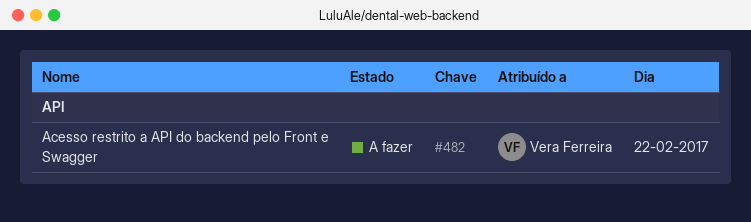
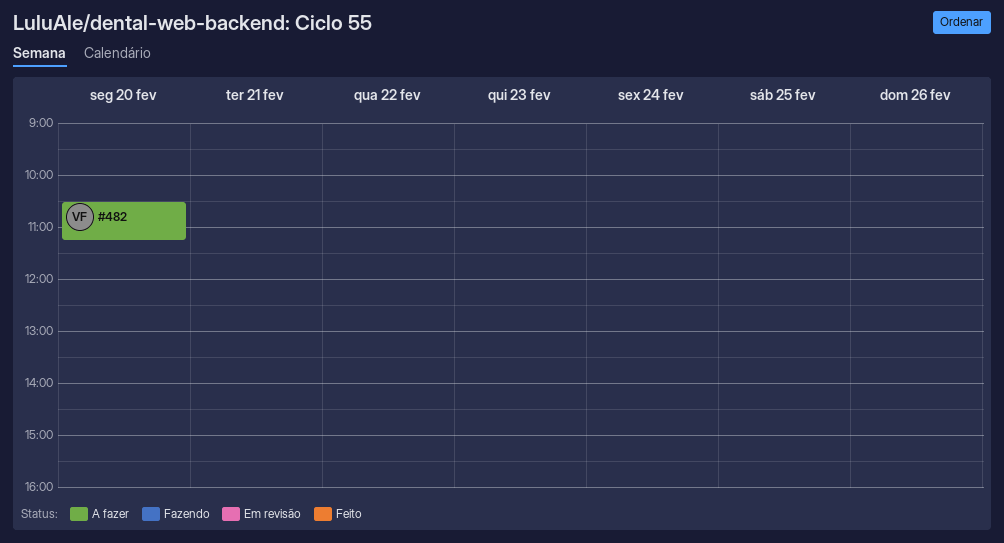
#482, day: Feb 22 -> Feb 20

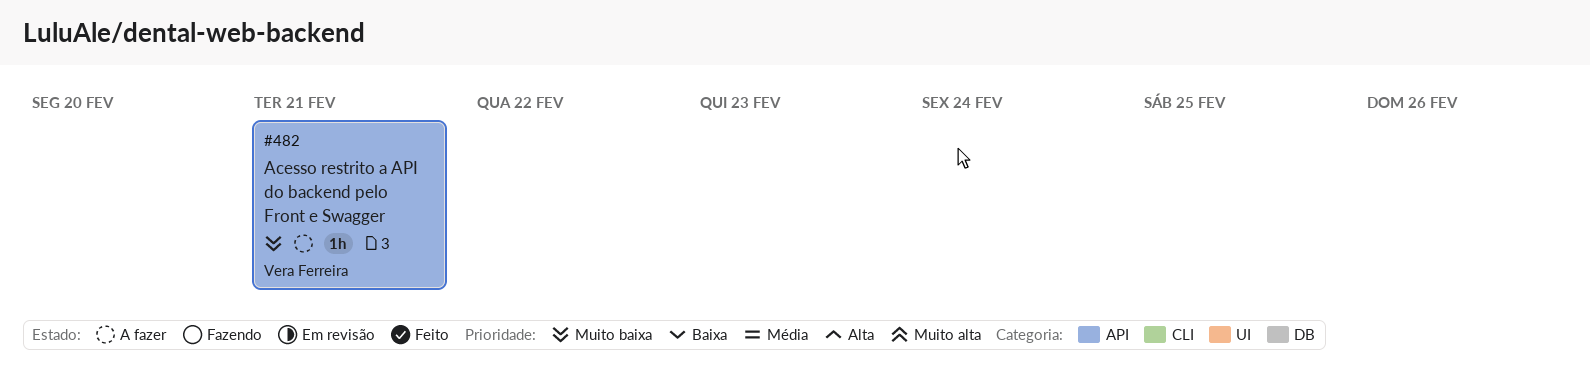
#482, day: Feb 20 -> Feb 21

